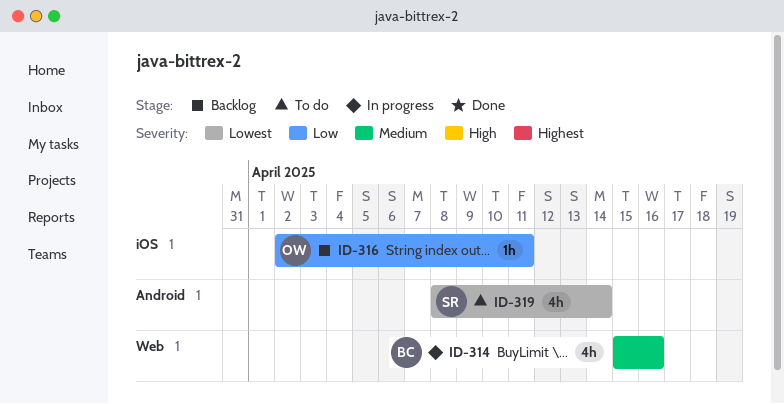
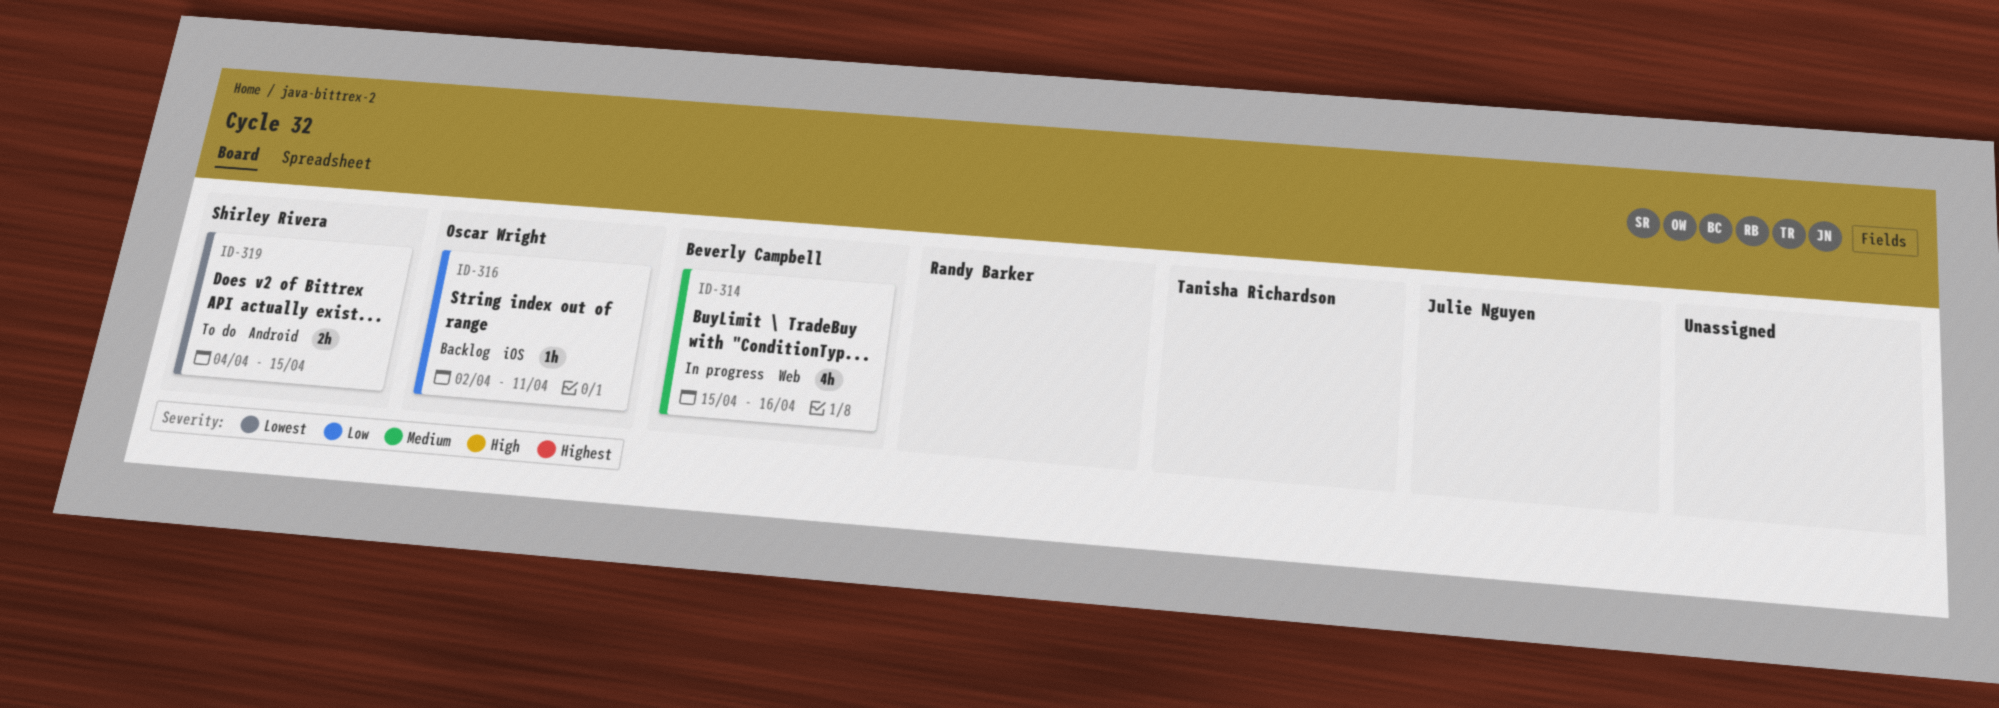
ID-319, estimate: 4h -> 2h
ID-319, start: Apr 8 -> Apr 4
ID-319, due: Apr 14 -> Apr 15

